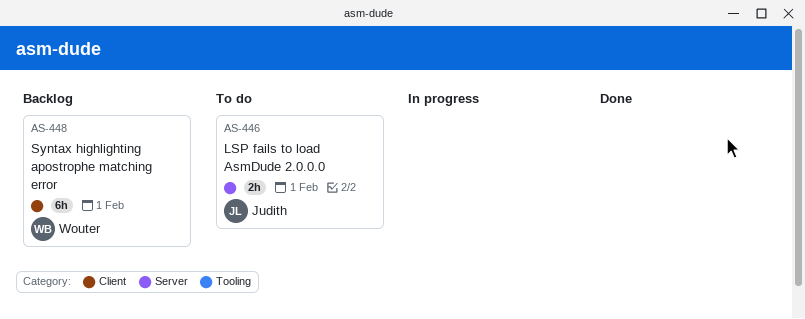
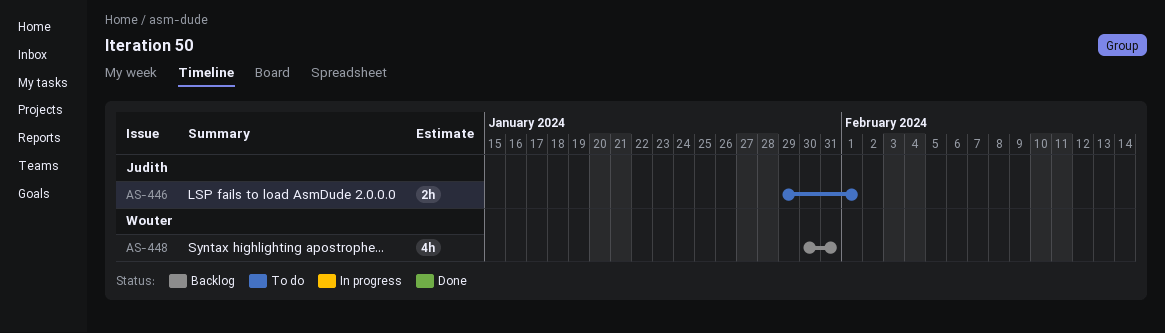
AS-448, estimate: 6h -> 4h
AS-448, due: Feb 1 -> Jan 31

